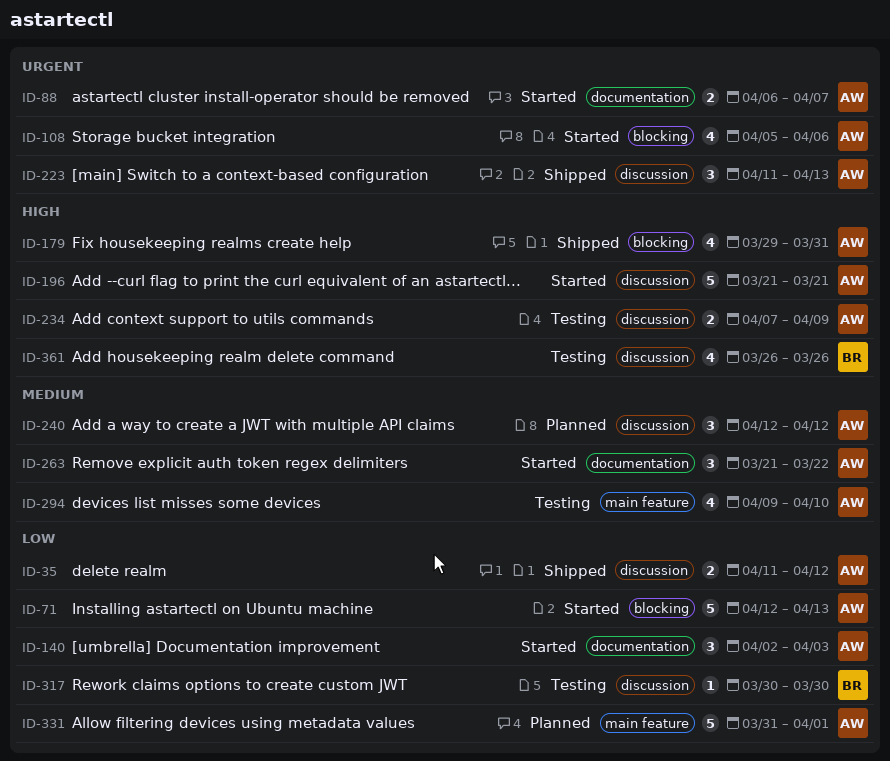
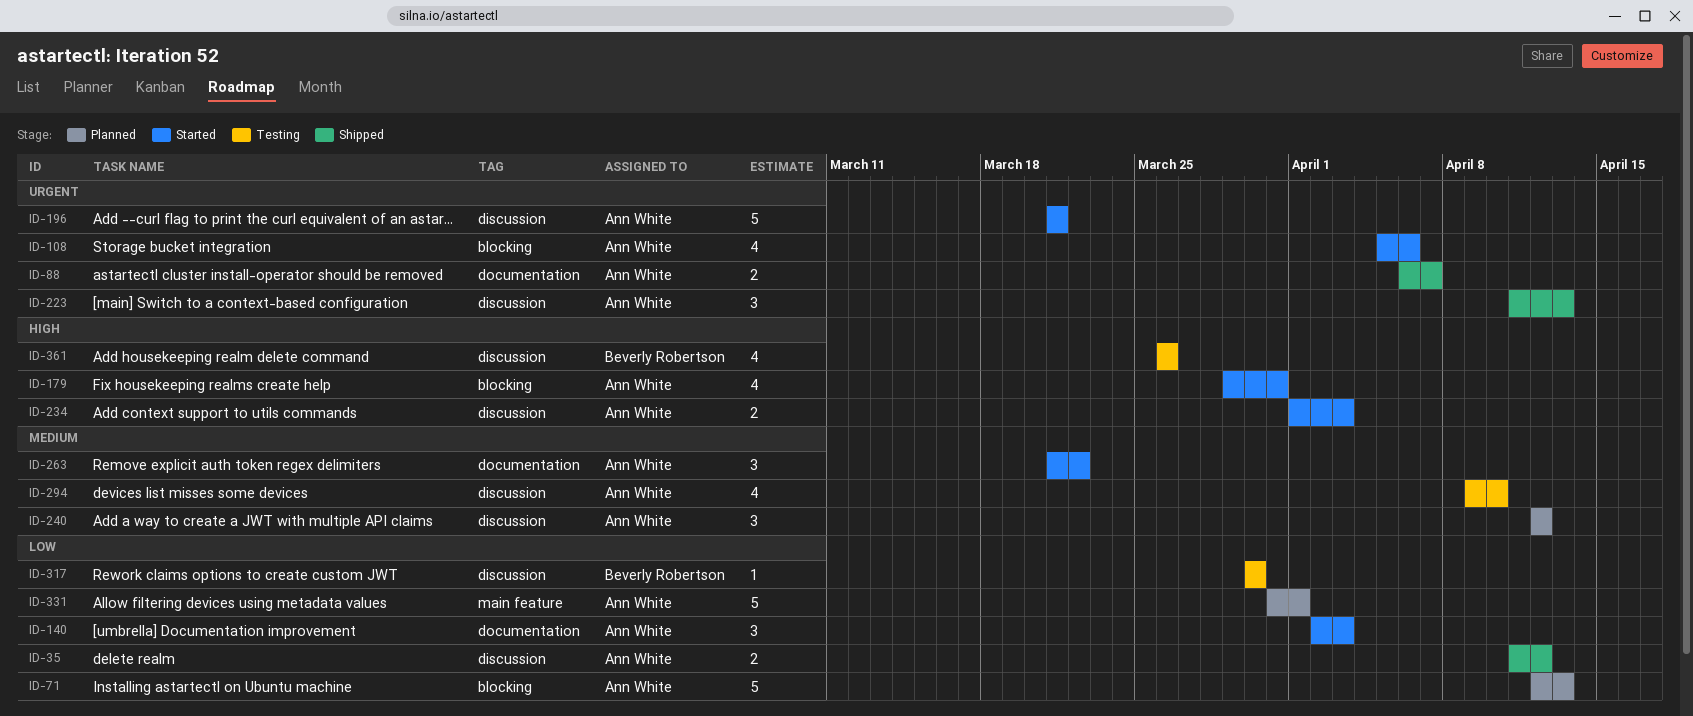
ID-71, status: Started -> Planned
ID-88, status: Started -> Shipped
ID-179, status: Shipped -> Started
ID-196, priority: High -> Urgent
ID-234, status: Testing -> Started
ID-234, start: Apr 7 -> Apr 1
ID-234, due: Apr 9 -> Apr 3
ID-294, label: main feature -> discussion

